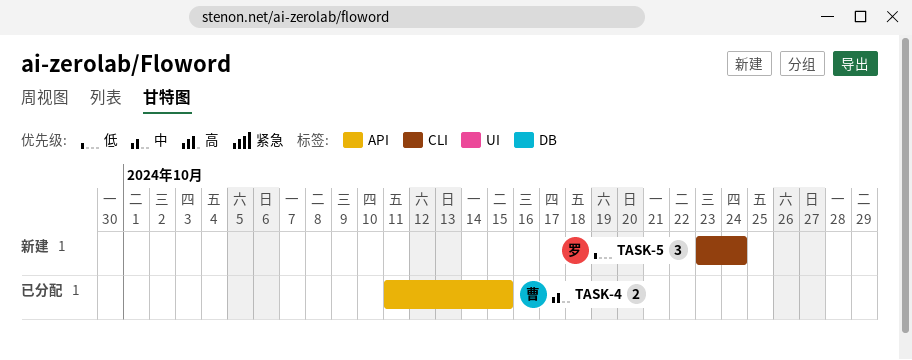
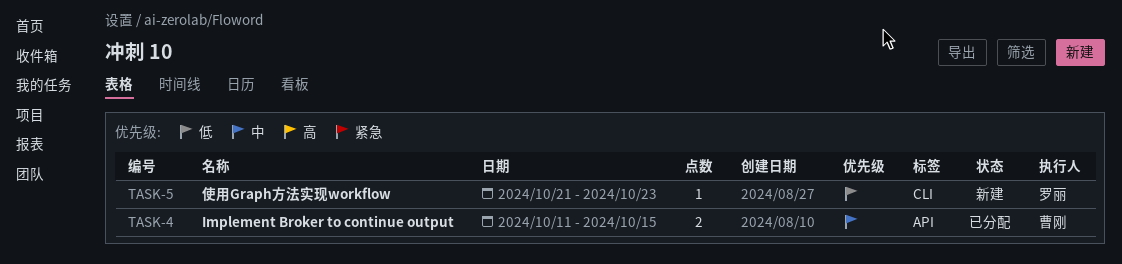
TASK-5, estimate: 3 -> 1
TASK-5, start: Oct 23 -> Oct 21
TASK-5, due: Oct 24 -> Oct 23

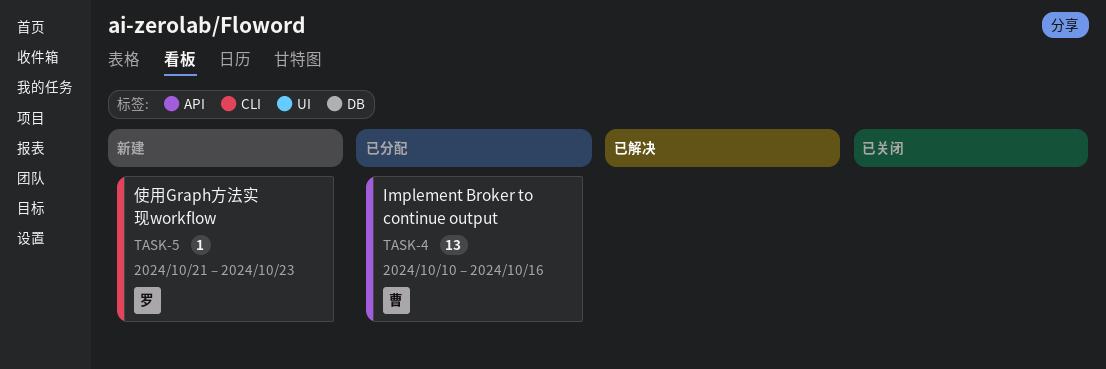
TASK-4, estimate: 2 -> 13
TASK-4, start: Oct 11 -> Oct 10
TASK-4, due: Oct 15 -> Oct 16

